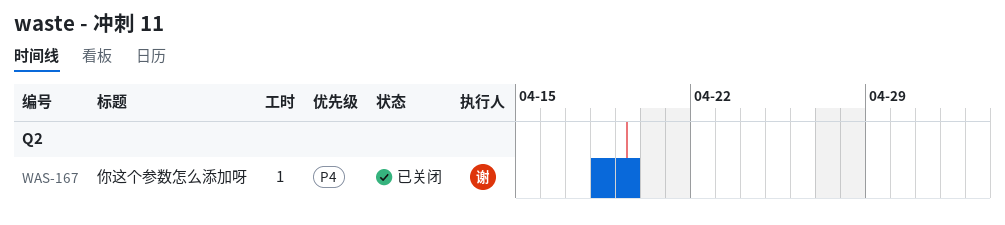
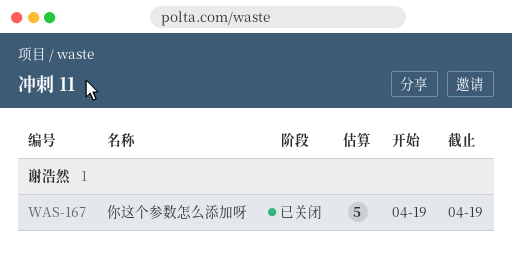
WAS-167, estimate: 1 -> 5
WAS-167, start: Apr 18 -> Apr 19

